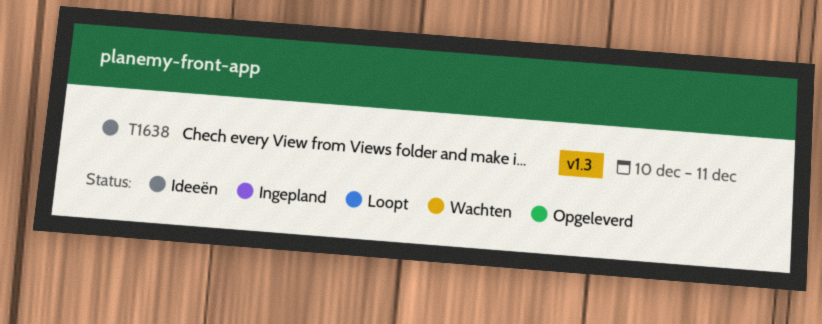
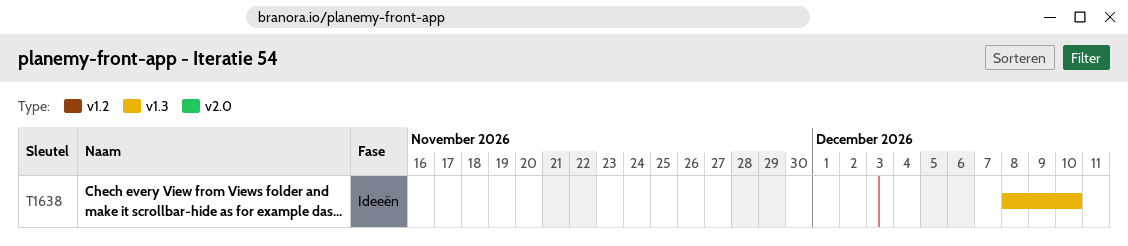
T1638, start: Dec 10 -> Dec 8
T1638, due: Dec 11 -> Dec 10

